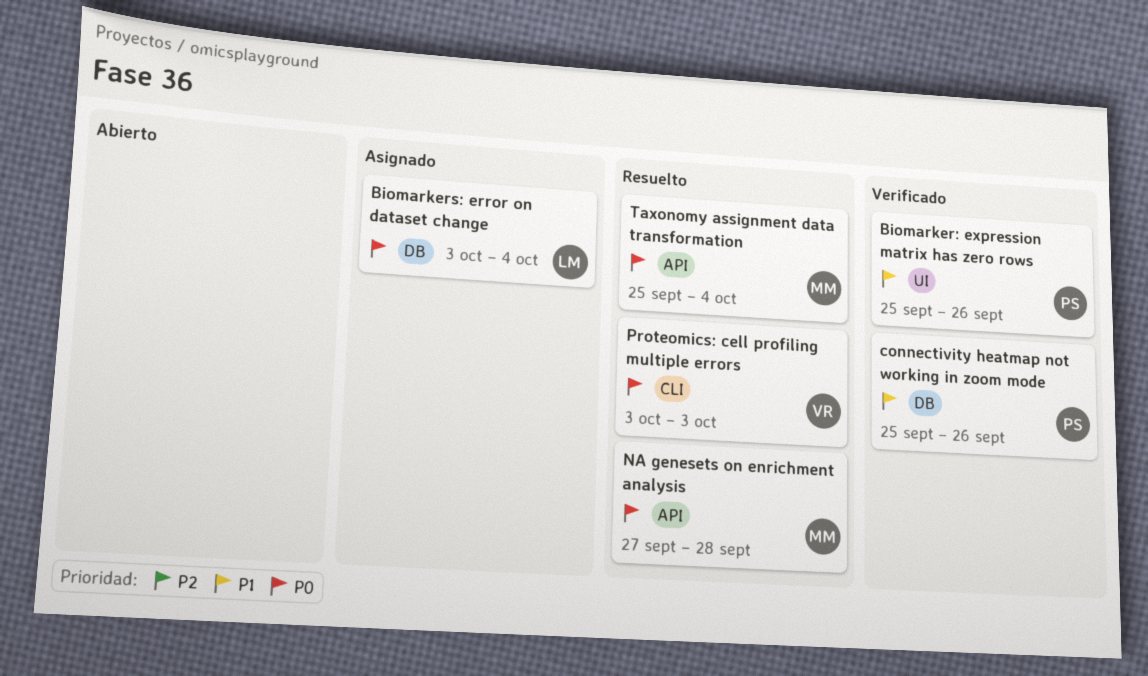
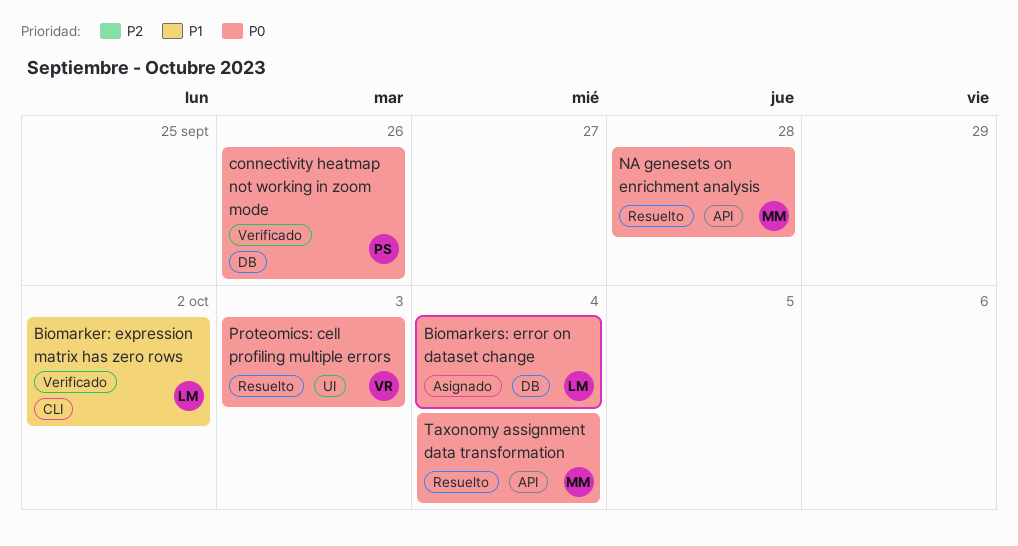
Biomarker: expression matrix has zero rows, owner: PS -> LM
Biomarker: expression matrix has zero rows, label: UI -> CLI
Biomarker: expression matrix has zero rows, due: Sep 26 -> Oct 2
connectivity heatmap not working in zoom mode, priority: P1 -> P0
Proteomics: cell profiling multiple errors, label: CLI -> UI

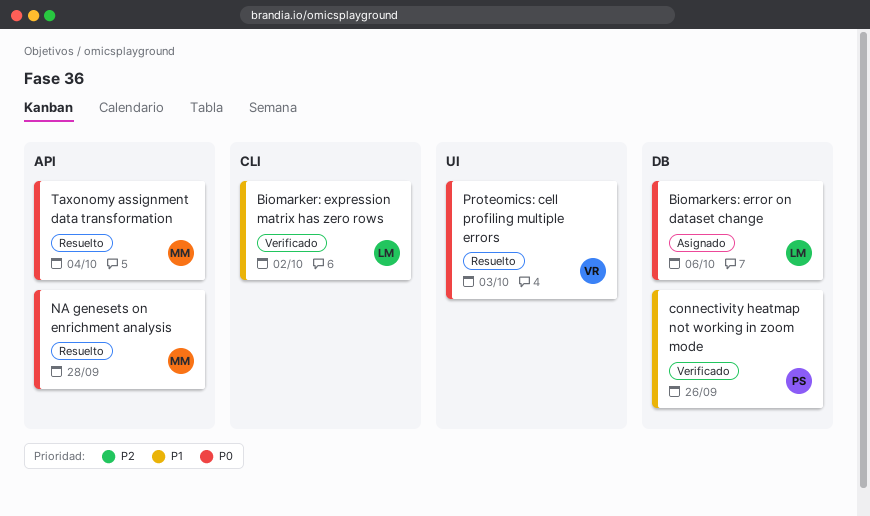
Biomarkers: error on dataset change, due: Oct 4 -> Oct 6
connectivity heatmap not working in zoom mode, priority: P0 -> P1

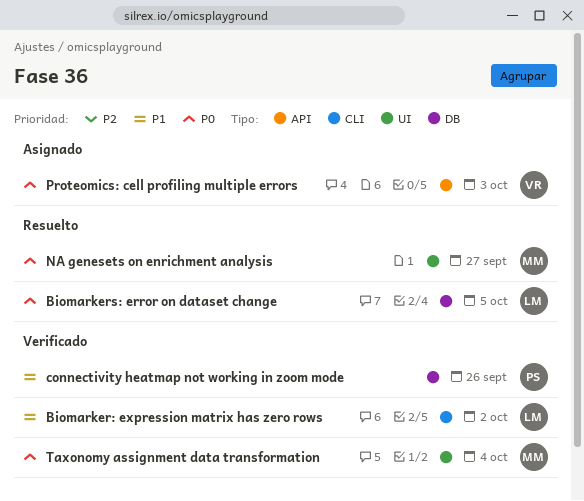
Biomarkers: error on dataset change, status: Asignado -> Resuelto
Biomarkers: error on dataset change, due: Oct 6 -> Oct 5
NA genesets on enrichment analysis, label: API -> UI
NA genesets on enrichment analysis, due: Sep 28 -> Sep 27
Proteomics: cell profiling multiple errors, status: Resuelto -> Asignado
Proteomics: cell profiling multiple errors, label: UI -> API
Taxonomy assignment data transformation, status: Resuelto -> Verificado
Taxonomy assignment data transformation, label: API -> UI

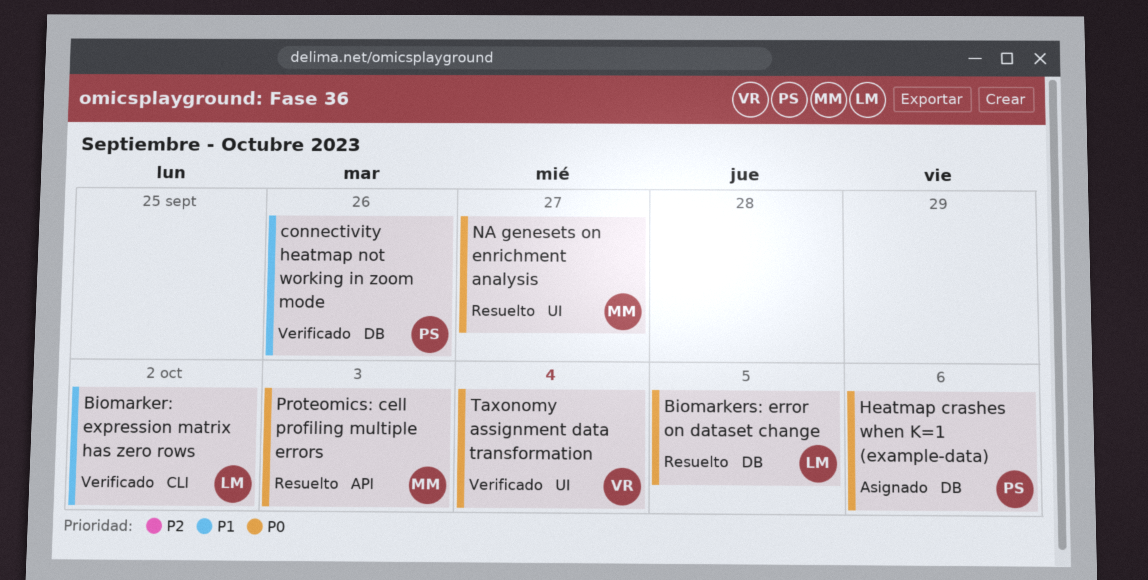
Heatmap crashes when K=1 (example-data): none -> present
Proteomics: cell profiling multiple errors, status: Asignado -> Resuelto
Proteomics: cell profiling multiple errors, owner: VR -> MM
Taxonomy assignment data transformation, owner: MM -> VR

